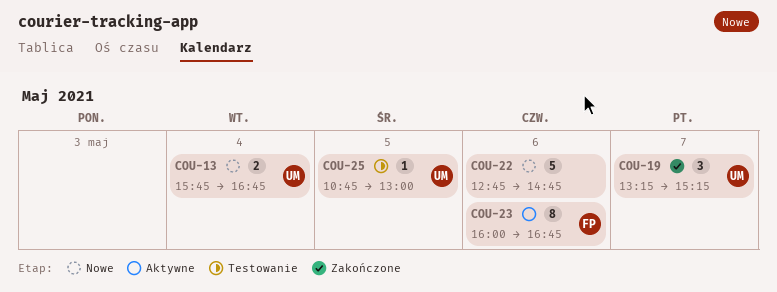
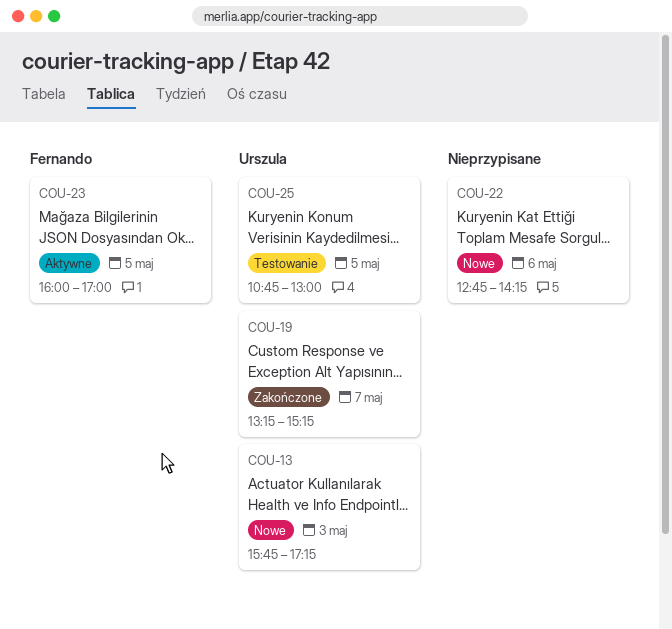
COU-13, day: May 4 -> May 3
COU-13, ends: 16:45 -> 17:15
COU-22, ends: 14:45 -> 14:15
COU-23, day: May 6 -> May 5
COU-23, ends: 16:45 -> 17:00

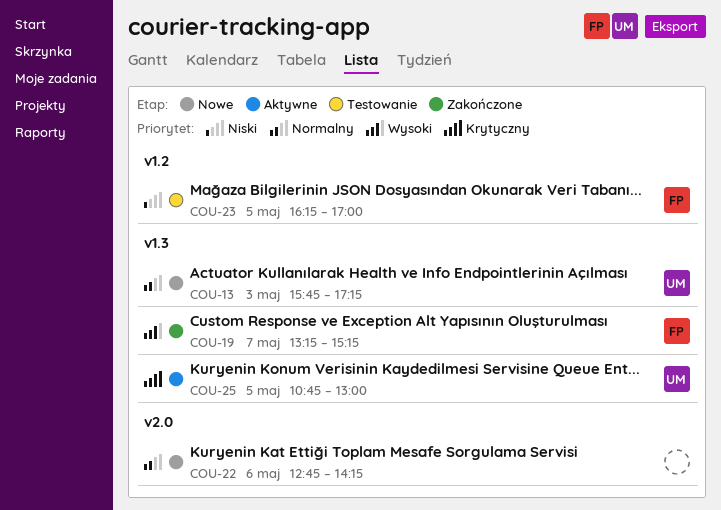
COU-19, owner: Urszula -> Fernando
COU-23, status: Aktywne -> Testowanie
COU-23, begins: 16:00 -> 16:15
COU-25, status: Testowanie -> Aktywne

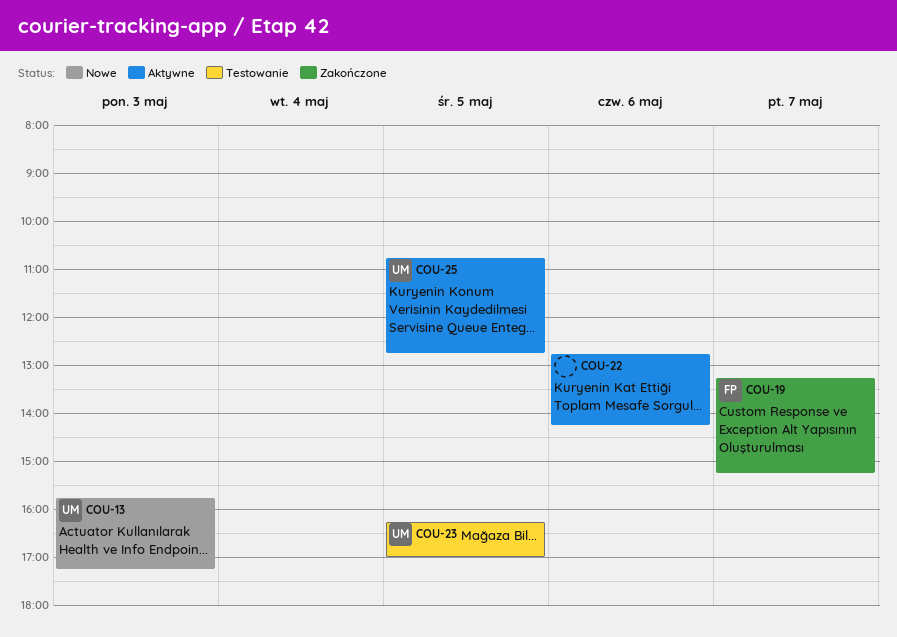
COU-22, status: Nowe -> Aktywne
COU-23, owner: FP -> UM
COU-25, ends: 13:00 -> 12:45

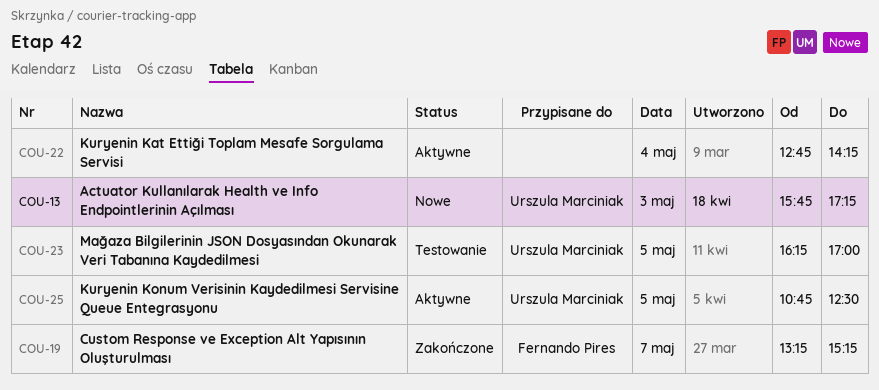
COU-22, day: May 6 -> May 4
COU-25, ends: 12:45 -> 12:30

